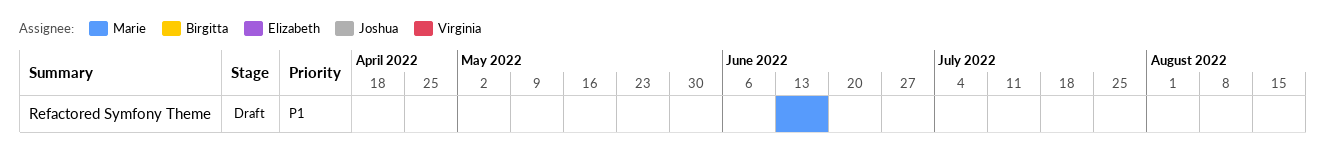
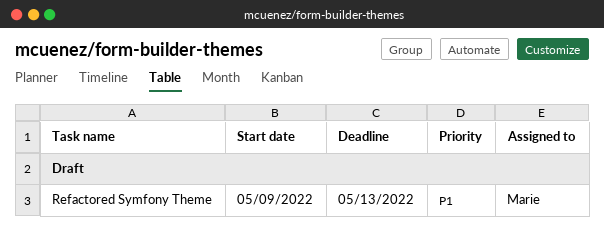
Refactored Symfony Theme, start: Jun 13 -> May 9
Refactored Symfony Theme, due: Jun 17 -> May 13

